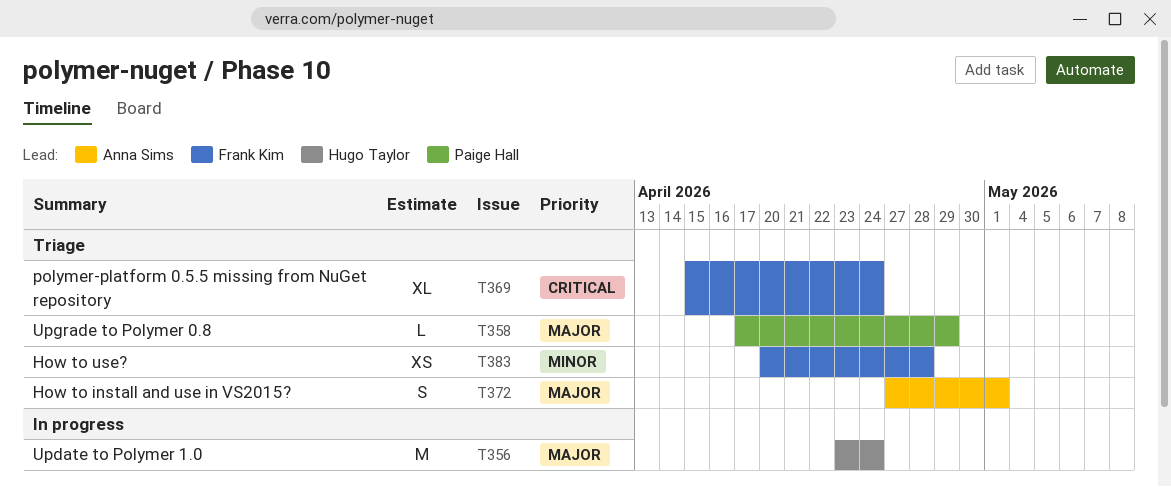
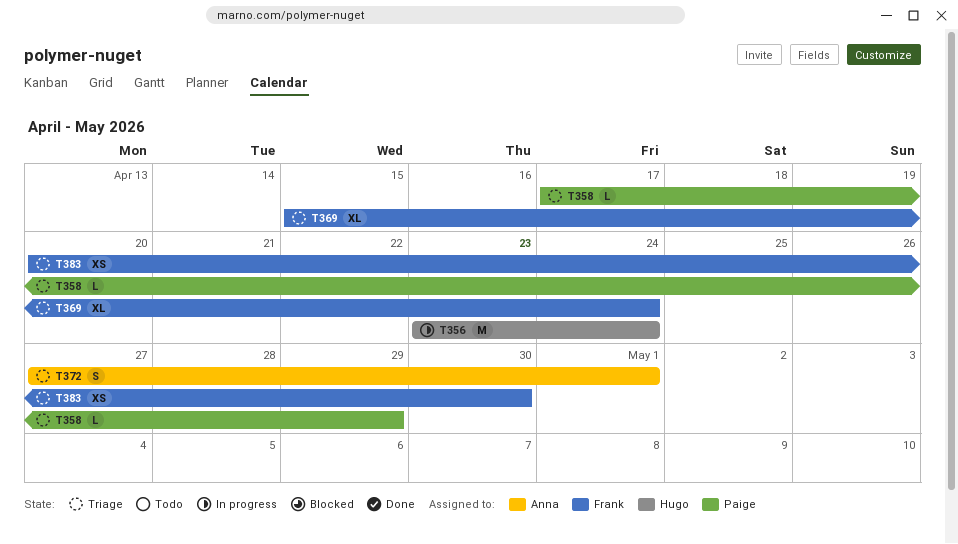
T383, due: Apr 28 -> Apr 30

